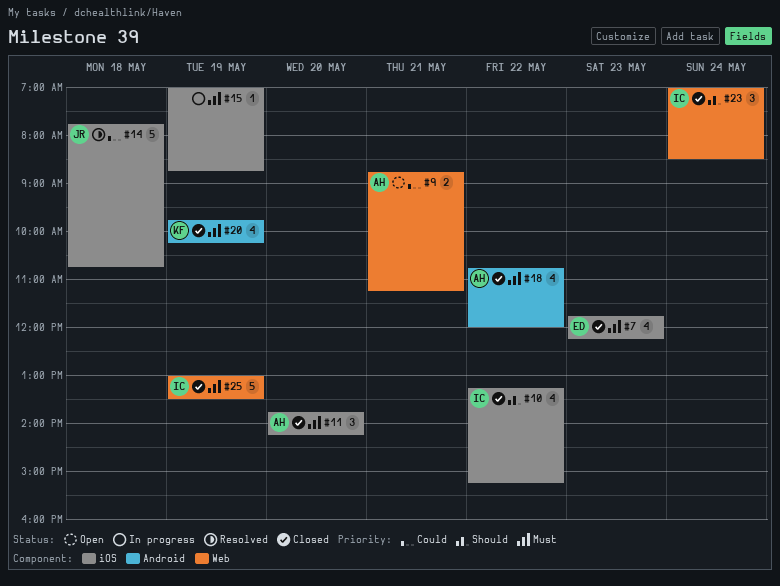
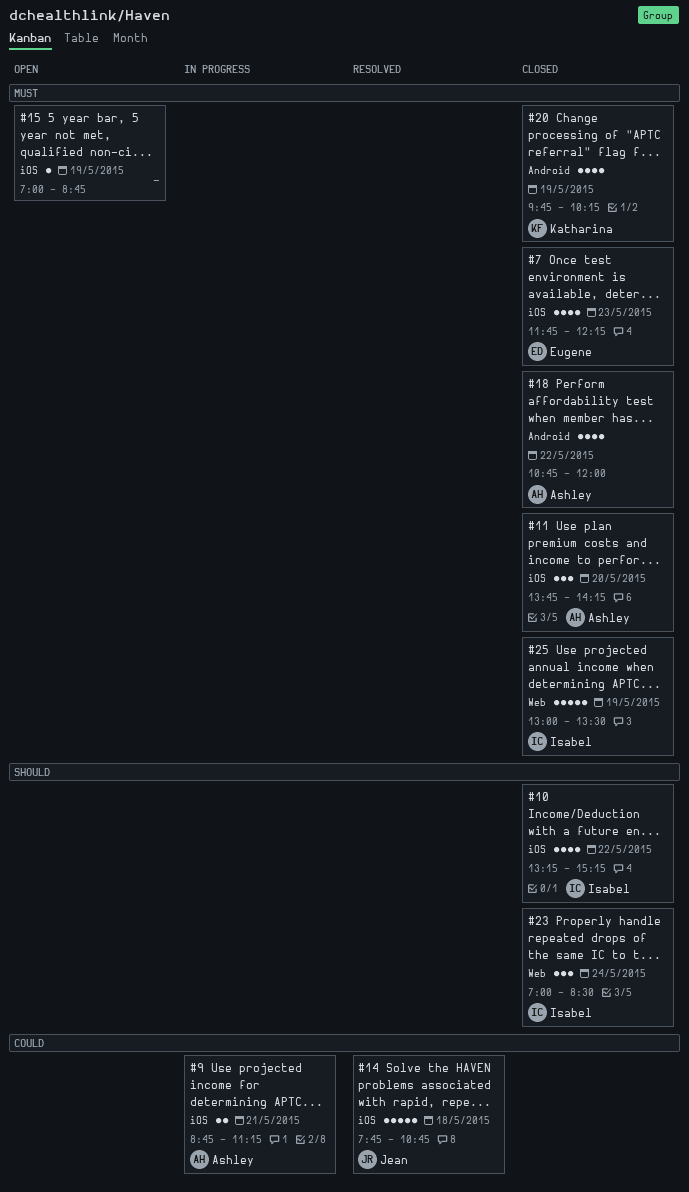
#9, status: Open -> In progress
#9, label: Web -> iOS
#15, status: In progress -> Open

